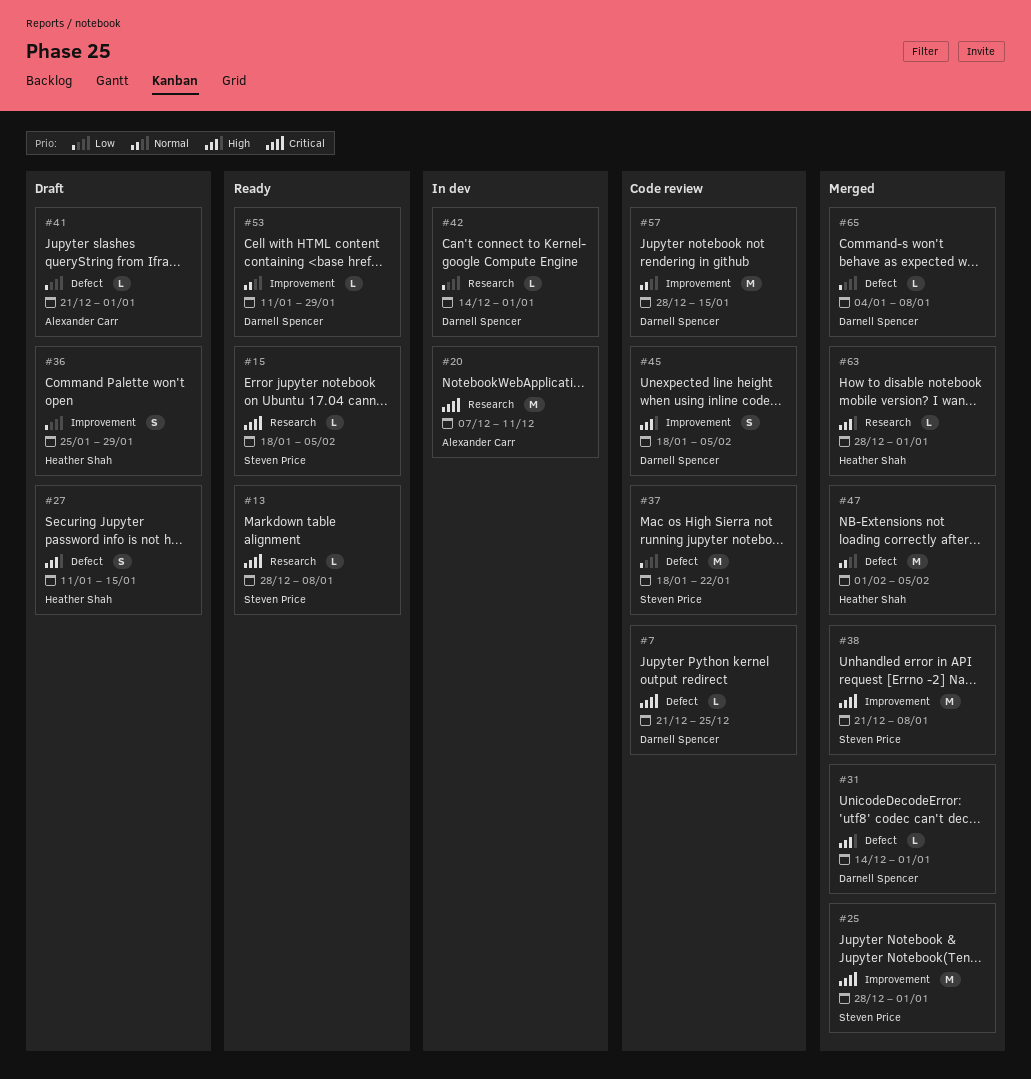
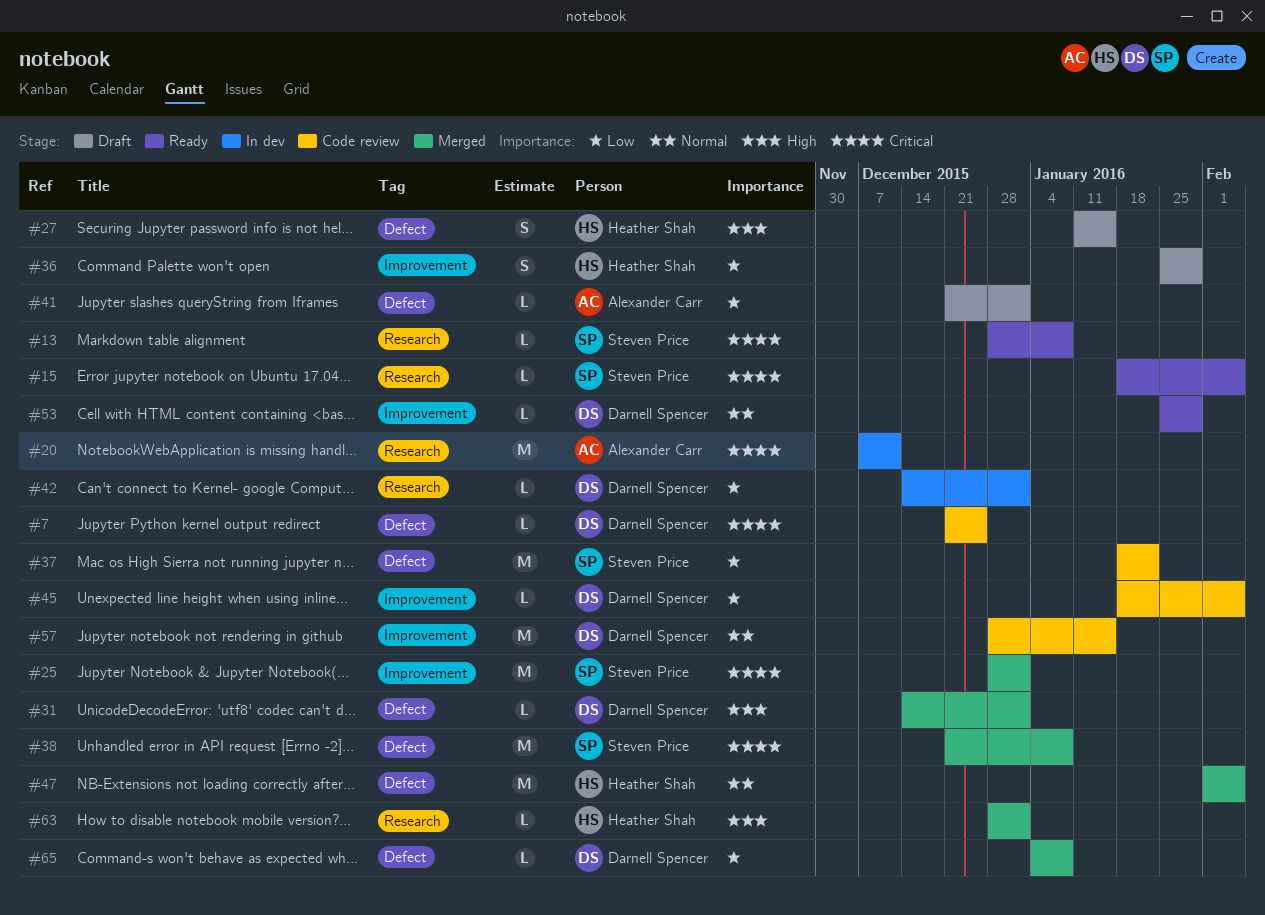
#38, label: Improvement -> Defect
#45, priority: High -> Low
#45, estimate: S -> L
#53, start: Jan 11 -> Jan 25

